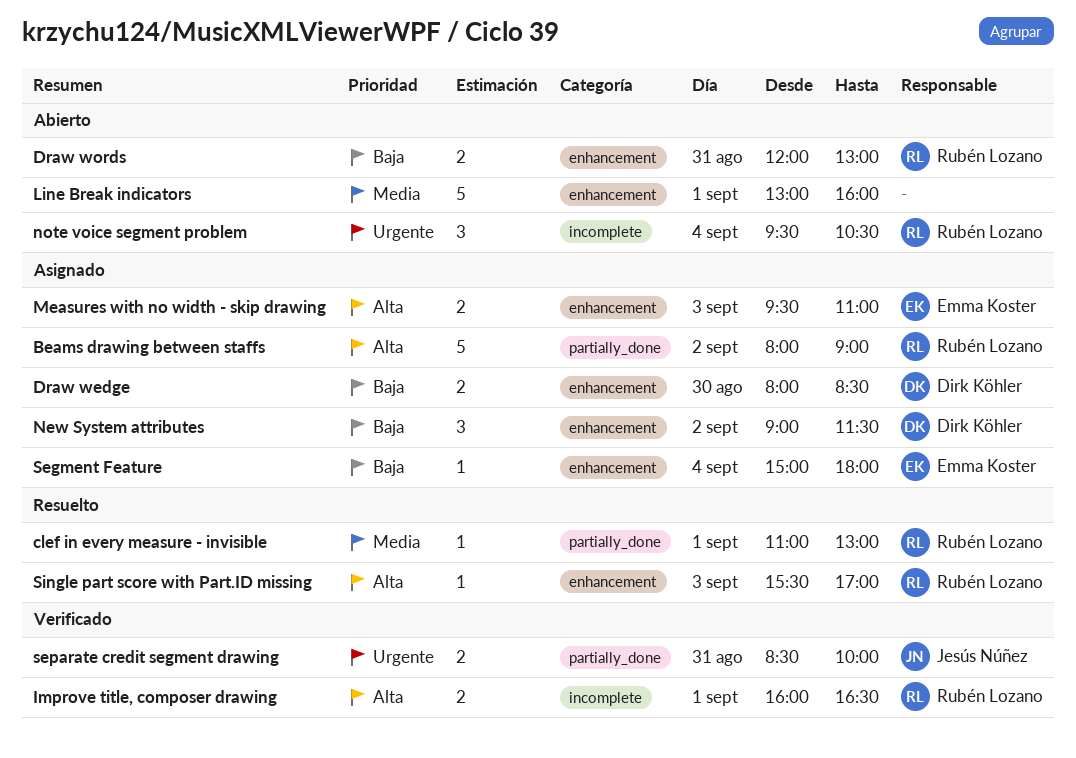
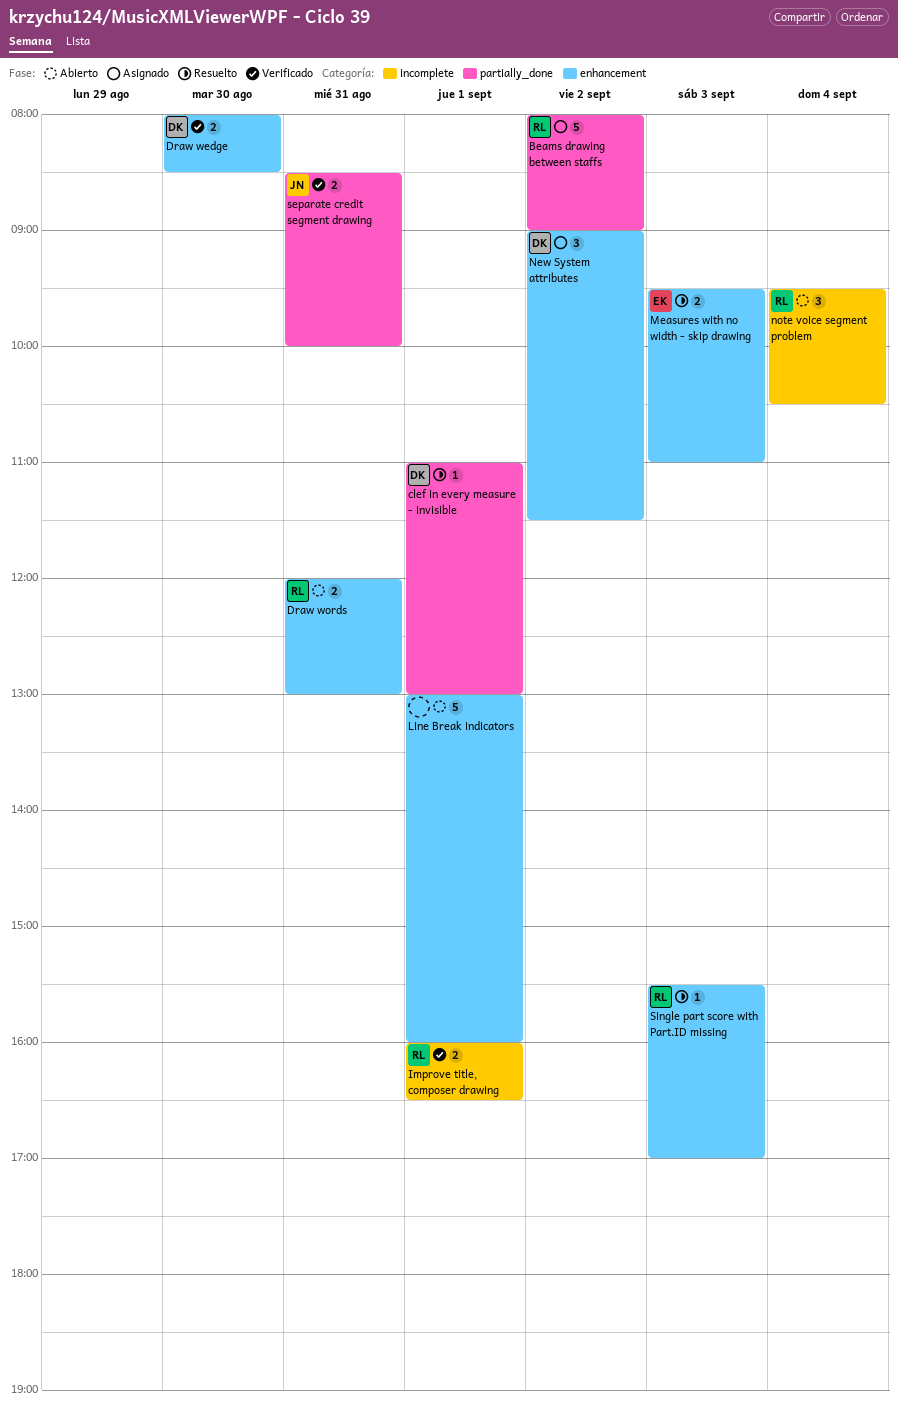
clef in every measure - invisible, owner: Rubén Lozano -> Dirk Köhler
Draw wedge, status: Asignado -> Verificado
Measures with no width - skip drawing, status: Asignado -> Resuelto
Segment Feature: present -> none

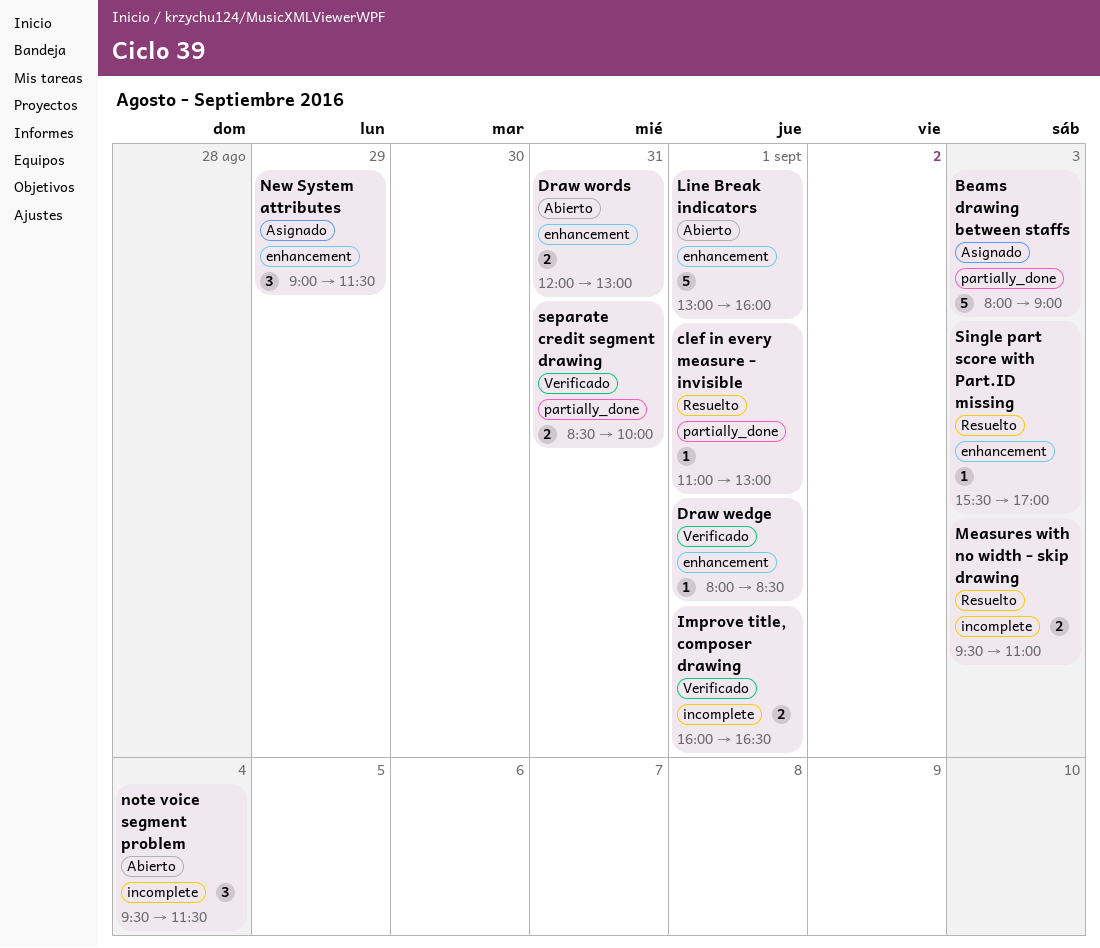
Beams drawing between staffs, day: Sep 2 -> Sep 3
Draw wedge, estimate: 2 -> 1
Draw wedge, day: Aug 30 -> Sep 1
Measures with no width - skip drawing, label: enhancement -> incomplete
New System attributes, day: Sep 2 -> Aug 29
note voice segment problem, ends: 10:30 -> 11:30

